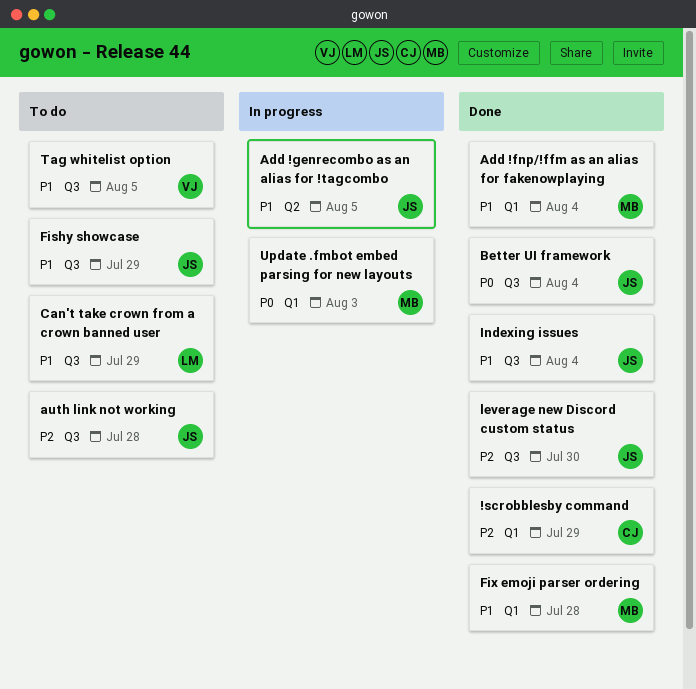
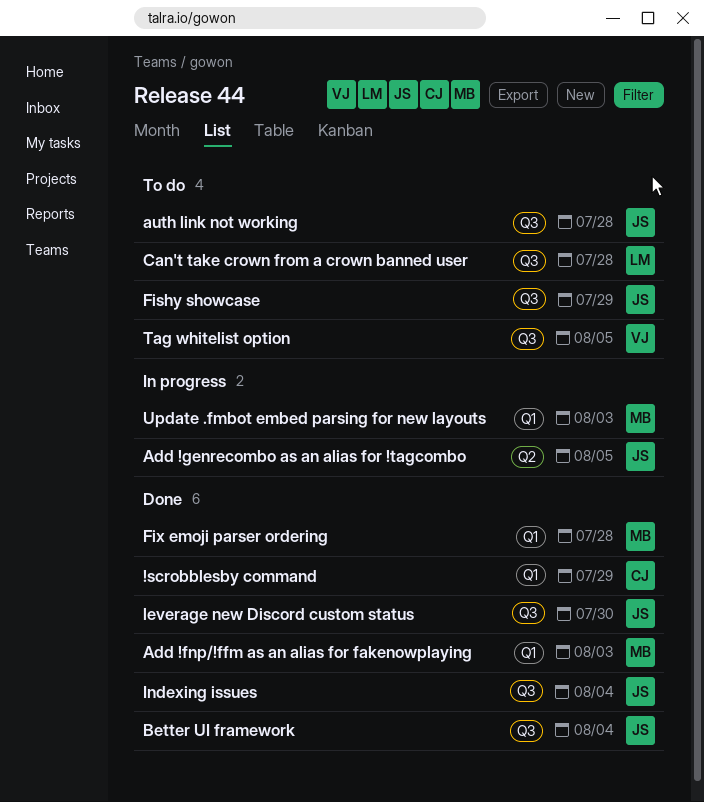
Add !fnp/!ffm as an alias for fakenowplaying, due: Aug 4 -> Aug 3
Can't take crown from a crown banned user, due: Jul 29 -> Jul 28

